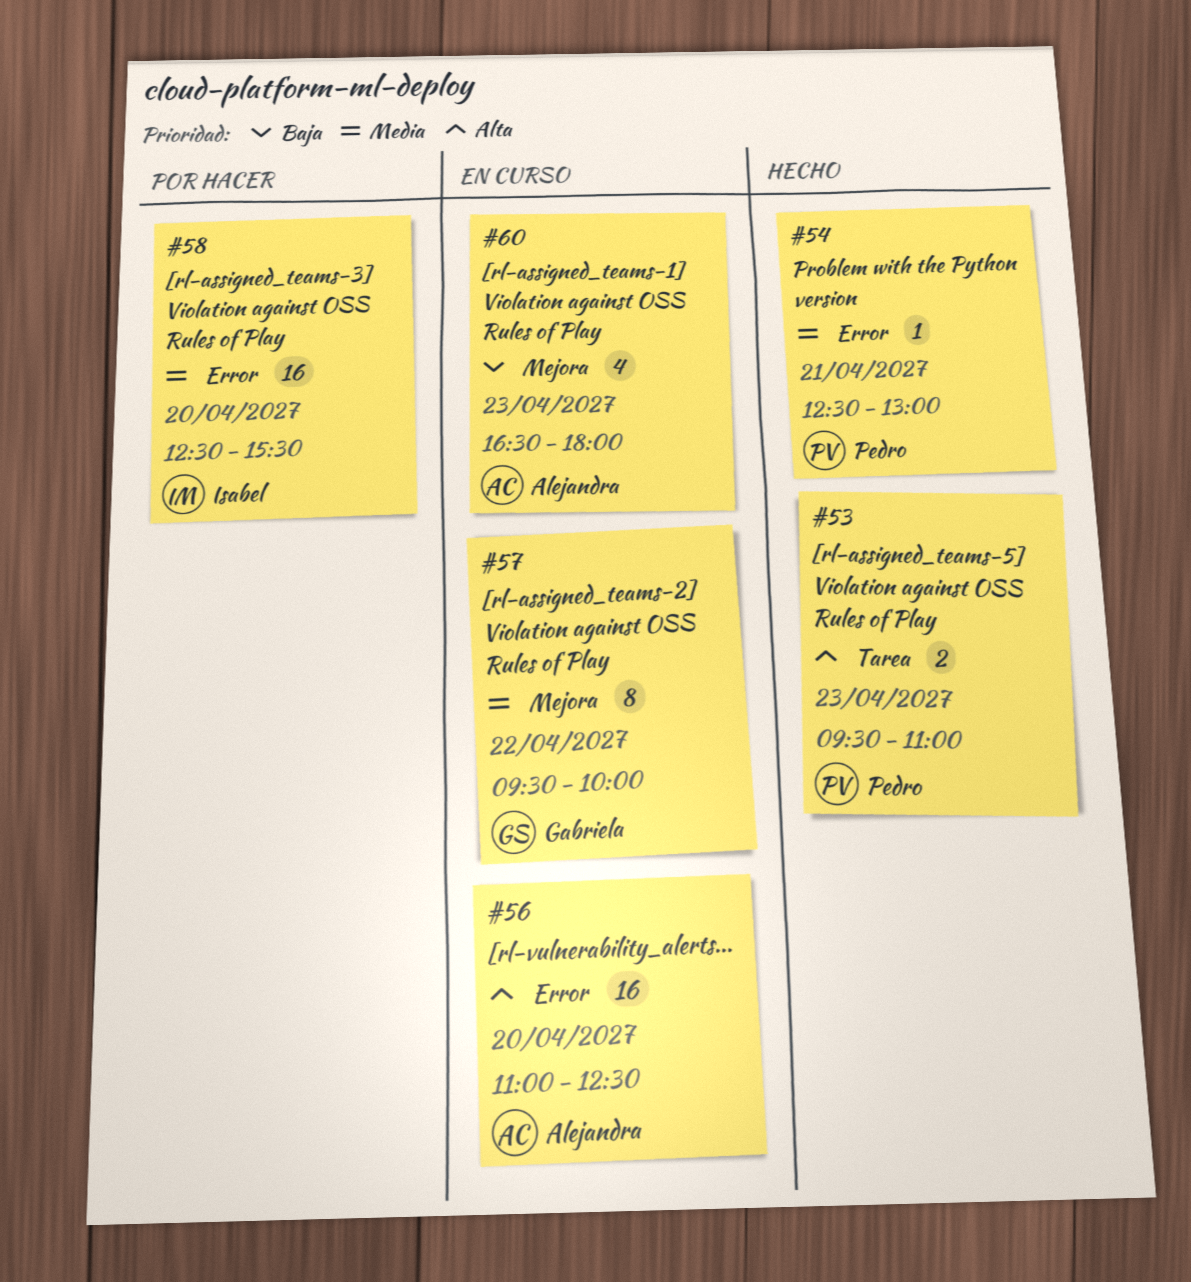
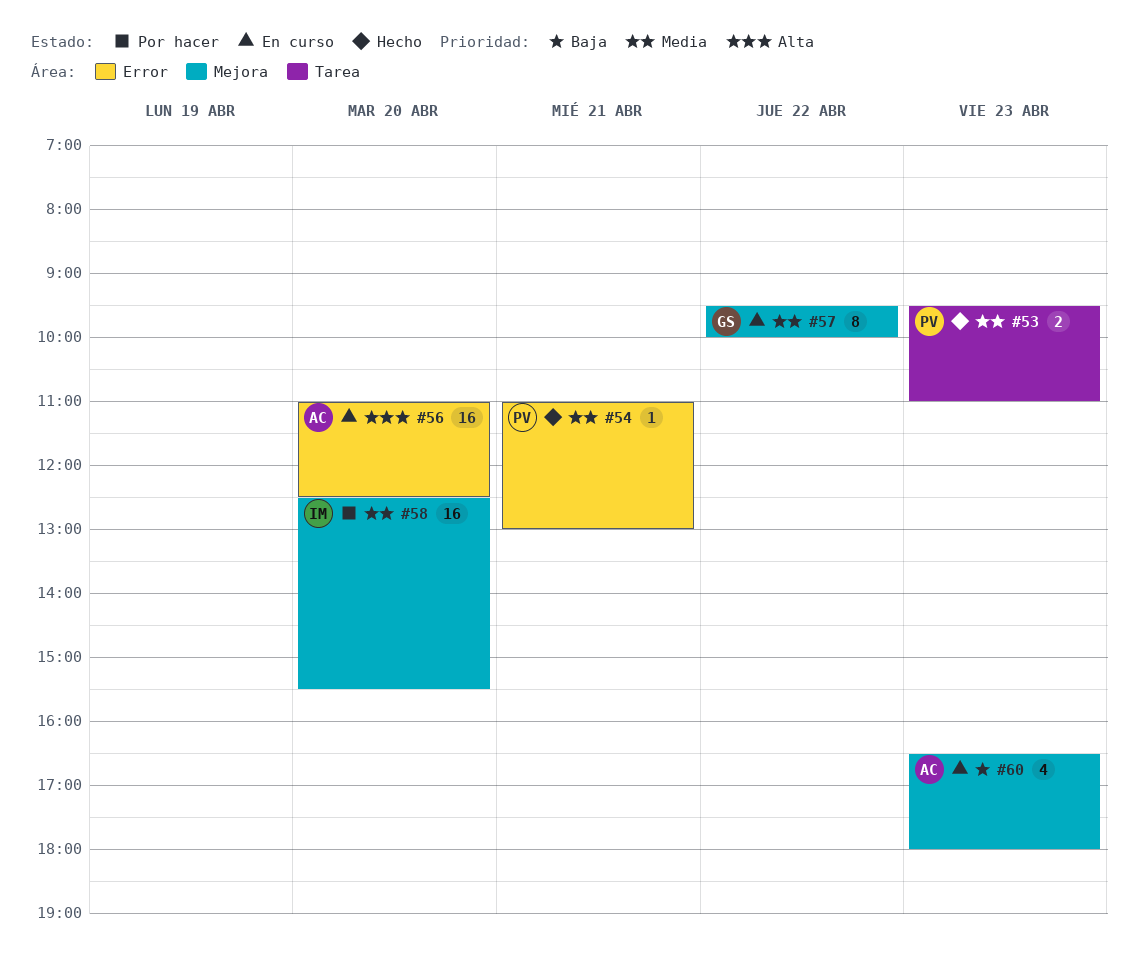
#53, priority: Alta -> Media
#54, begins: 12:30 -> 11:00
#58, label: Error -> Mejora

